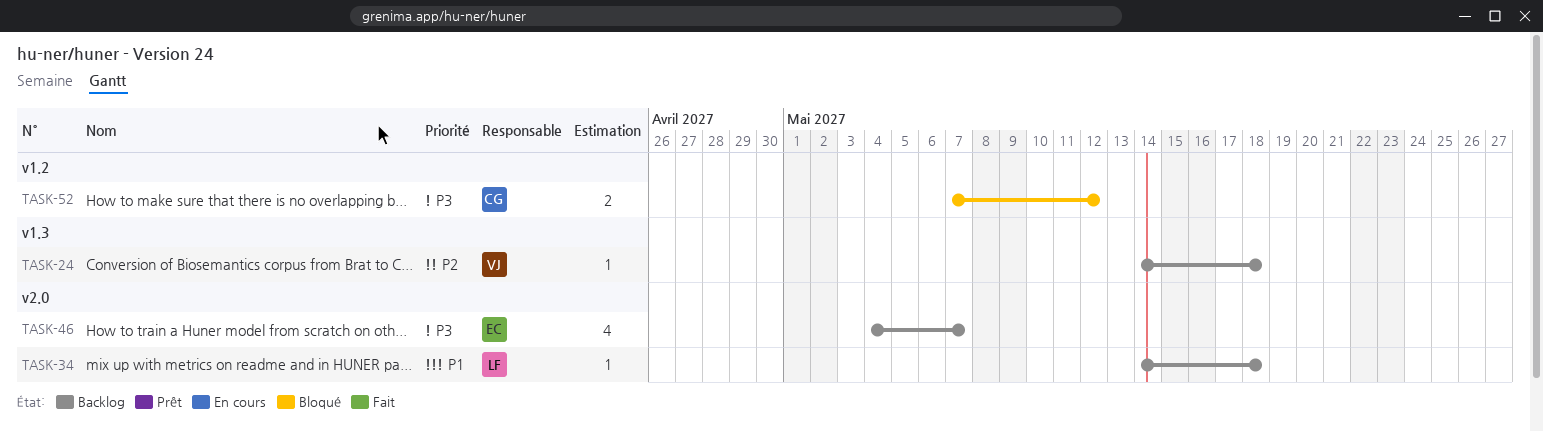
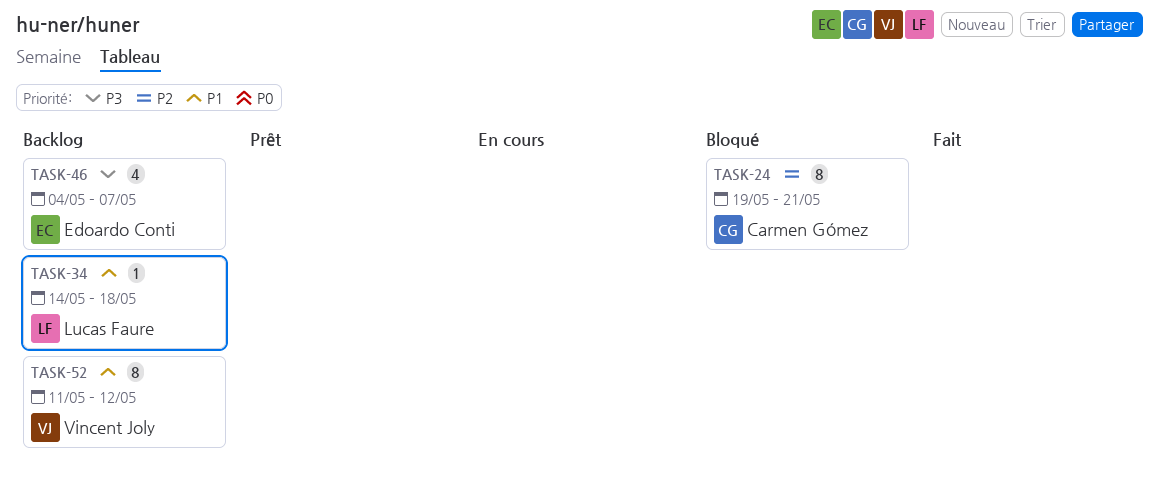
TASK-24, status: Backlog -> Bloqué
TASK-24, owner: Vincent Joly -> Carmen Gómez
TASK-24, estimate: 1 -> 8
TASK-24, start: May 14 -> May 19
TASK-24, due: May 18 -> May 21
TASK-52, status: Bloqué -> Backlog
TASK-52, owner: Carmen Gómez -> Vincent Joly
TASK-52, priority: P3 -> P1
TASK-52, estimate: 2 -> 8
TASK-52, start: May 7 -> May 11

